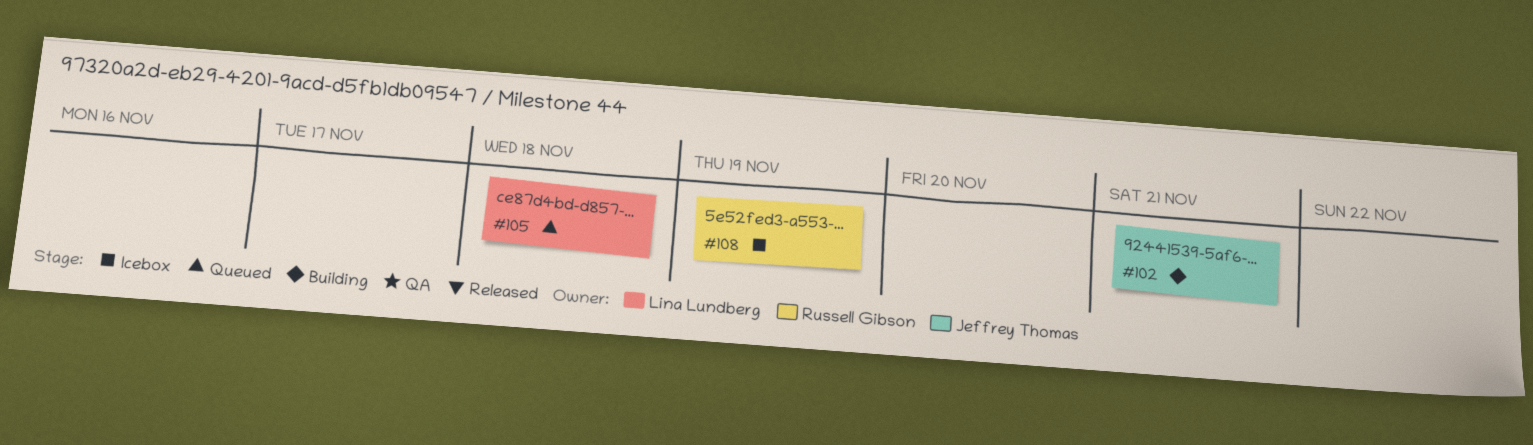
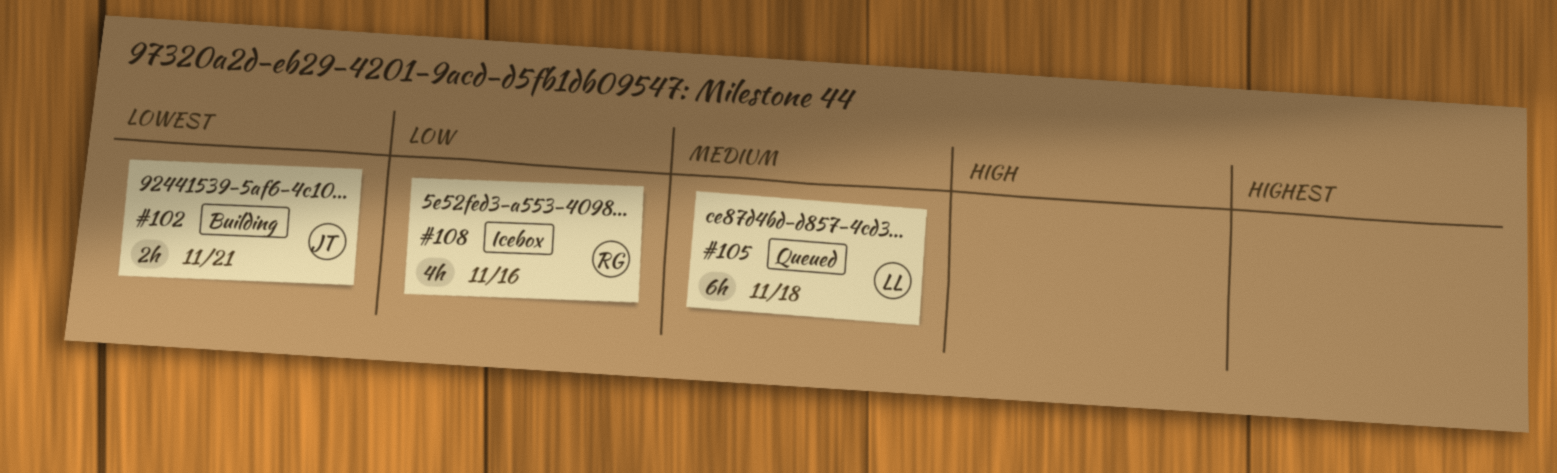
#108, due: Nov 19 -> Nov 16

